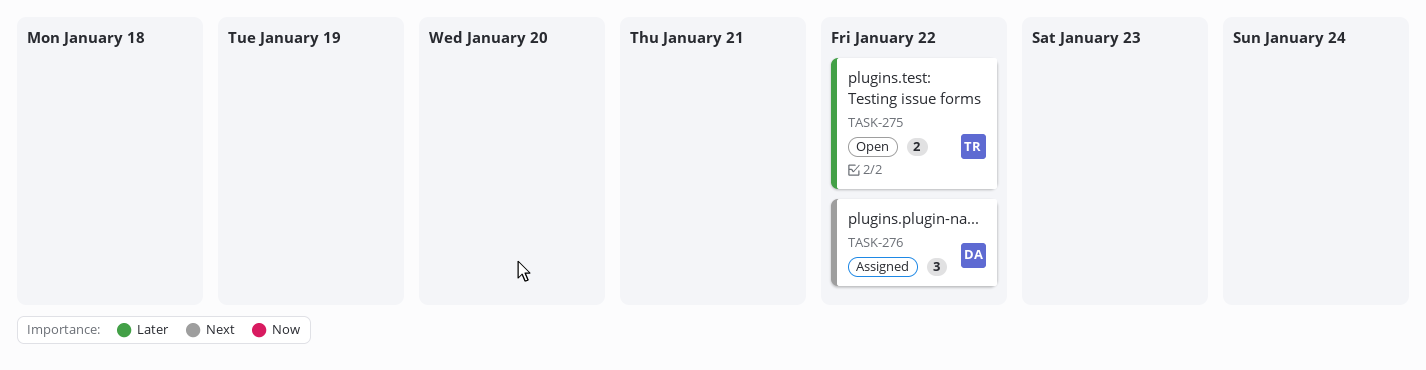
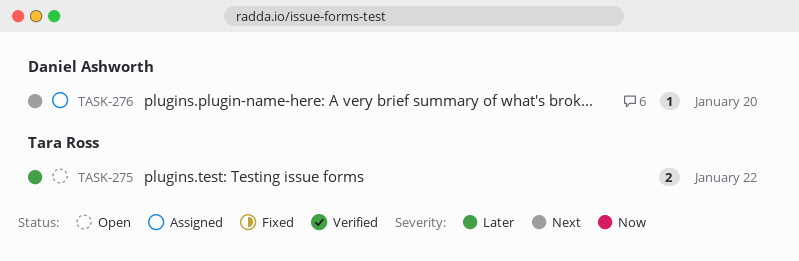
TASK-276, estimate: 3 -> 1
TASK-276, due: Jan 22 -> Jan 20

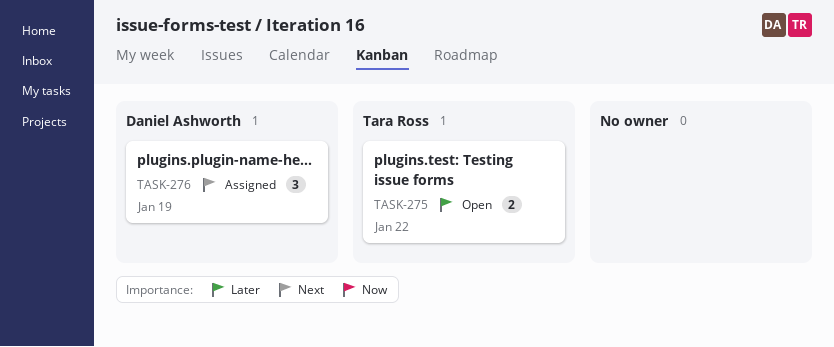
TASK-276, estimate: 1 -> 3
TASK-276, due: Jan 20 -> Jan 19

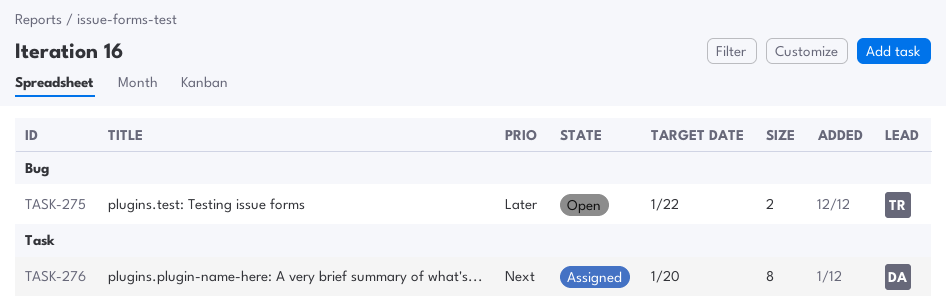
TASK-276, estimate: 3 -> 8
TASK-276, due: Jan 19 -> Jan 20

